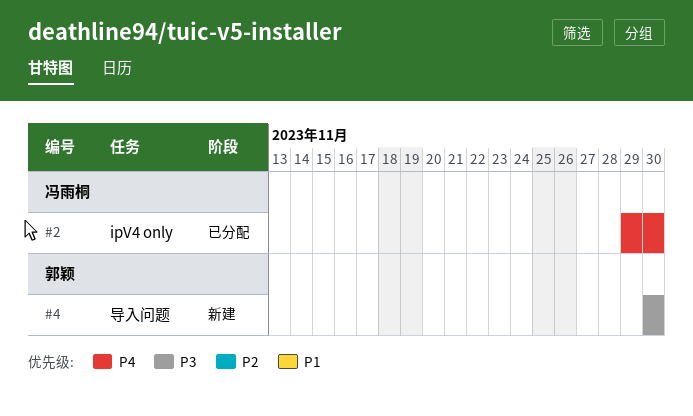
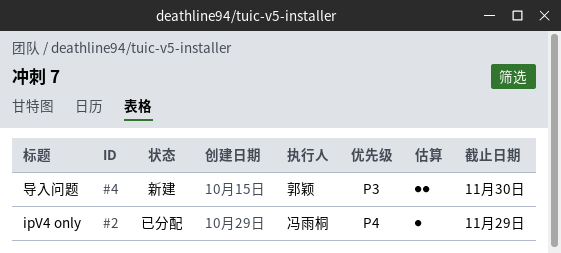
#2, due: Nov 30 -> Nov 29

